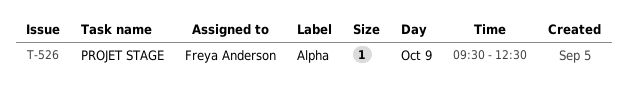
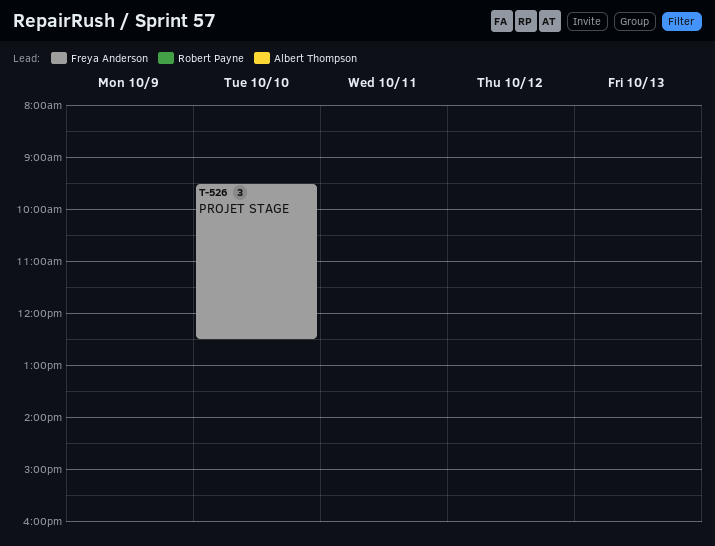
T-526, estimate: 1 -> 3
T-526, day: Oct 9 -> Oct 10

